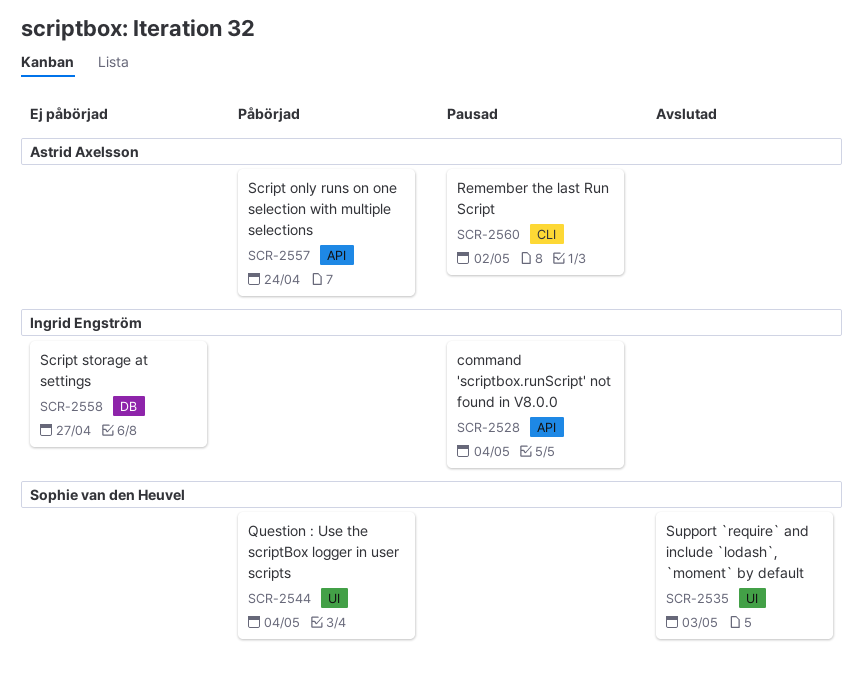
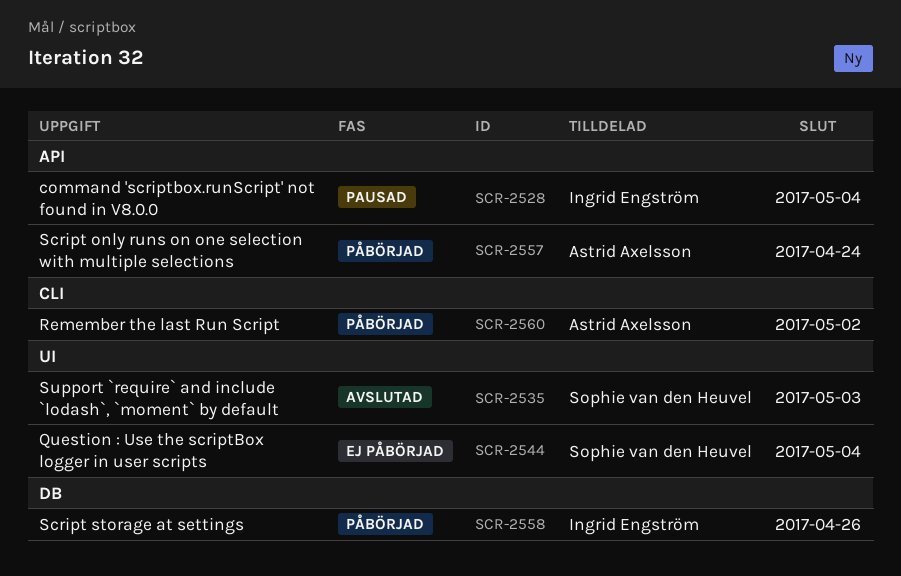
SCR-2544, status: Påbörjad -> Ej påbörjad
SCR-2558, status: Ej påbörjad -> Påbörjad
SCR-2558, due: Apr 27 -> Apr 26
SCR-2560, status: Pausad -> Påbörjad

